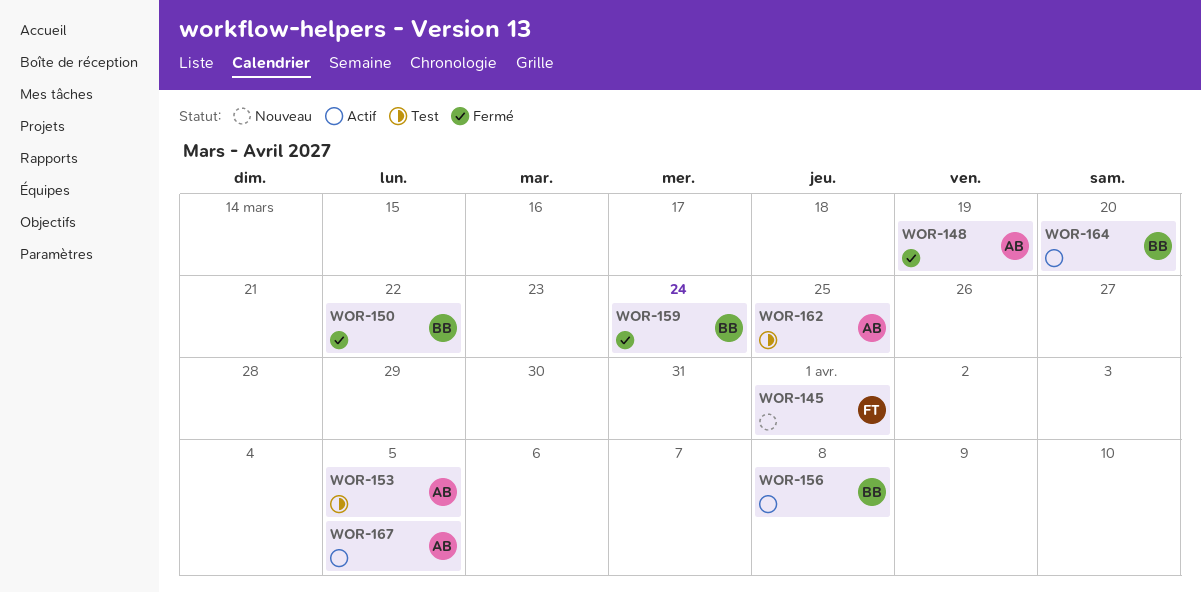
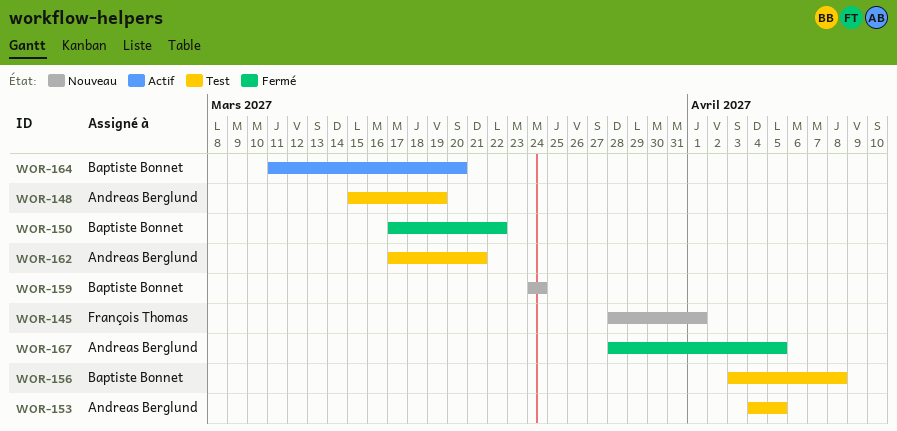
WOR-148, status: Fermé -> Test
WOR-156, status: Actif -> Test
WOR-159, status: Fermé -> Nouveau
WOR-162, due: Mar 25 -> Mar 21
WOR-167, status: Actif -> Fermé

